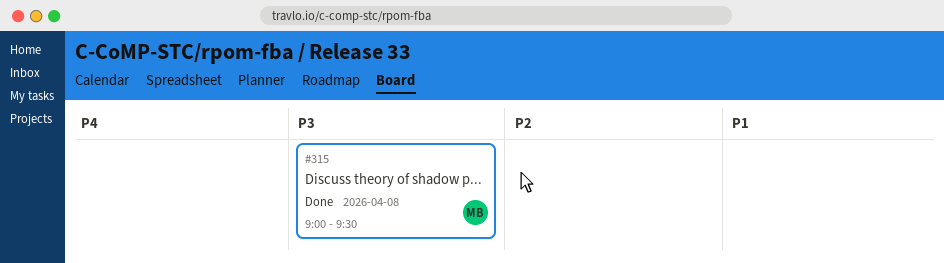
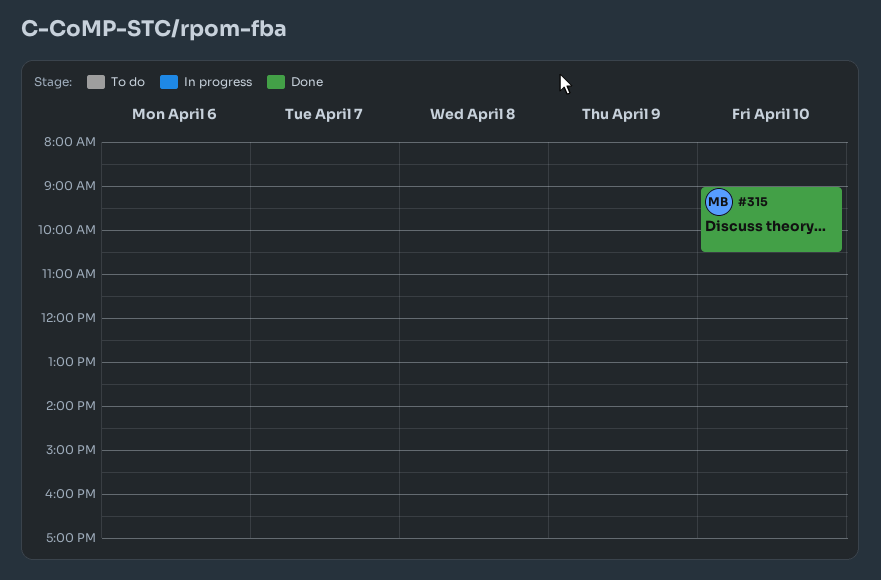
#315, day: Apr 8 -> Apr 10
#315, ends: 09:30 -> 10:30

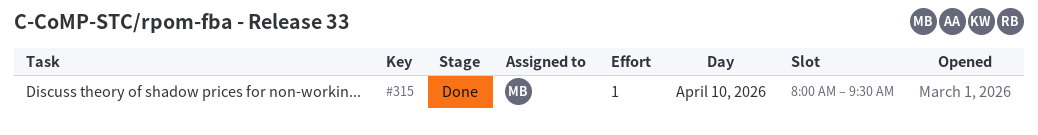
#315, begins: 09:00 -> 08:00
#315, ends: 10:30 -> 09:30

